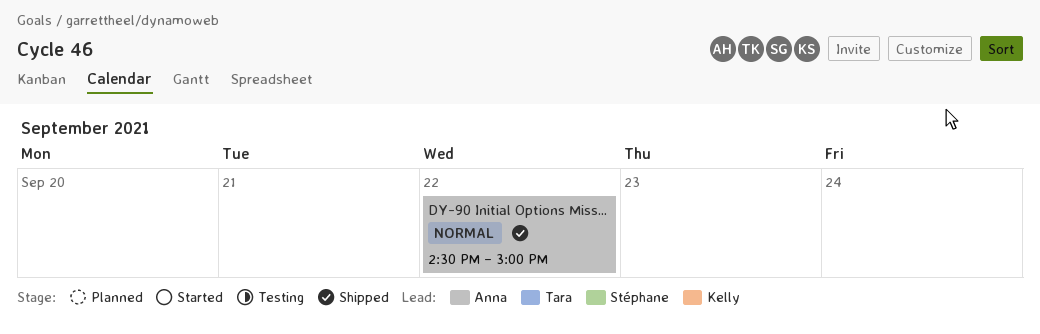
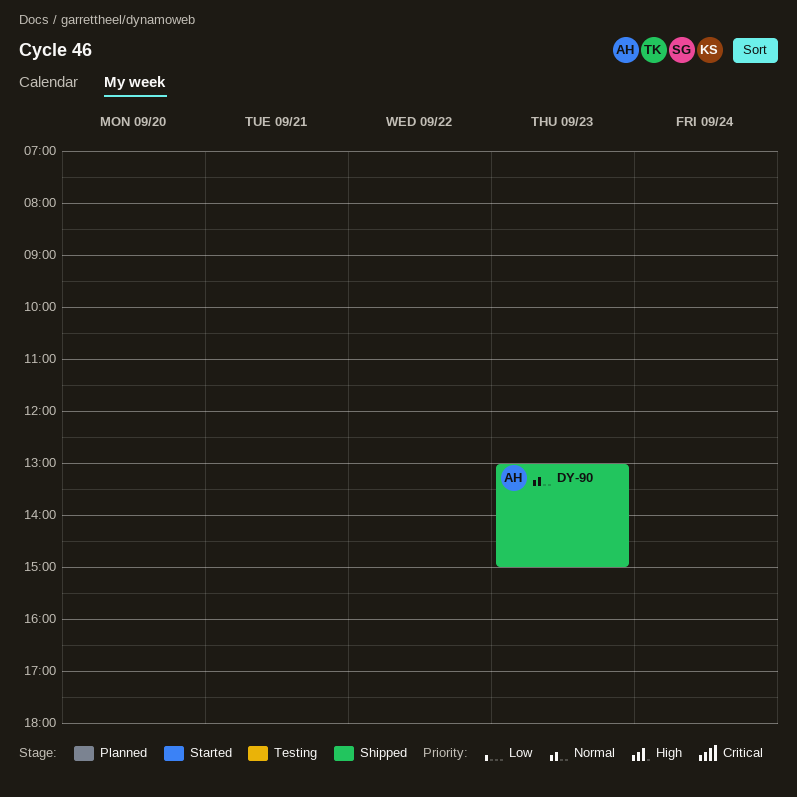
DY-90, day: Sep 22 -> Sep 23
DY-90, begins: 14:30 -> 13:00

